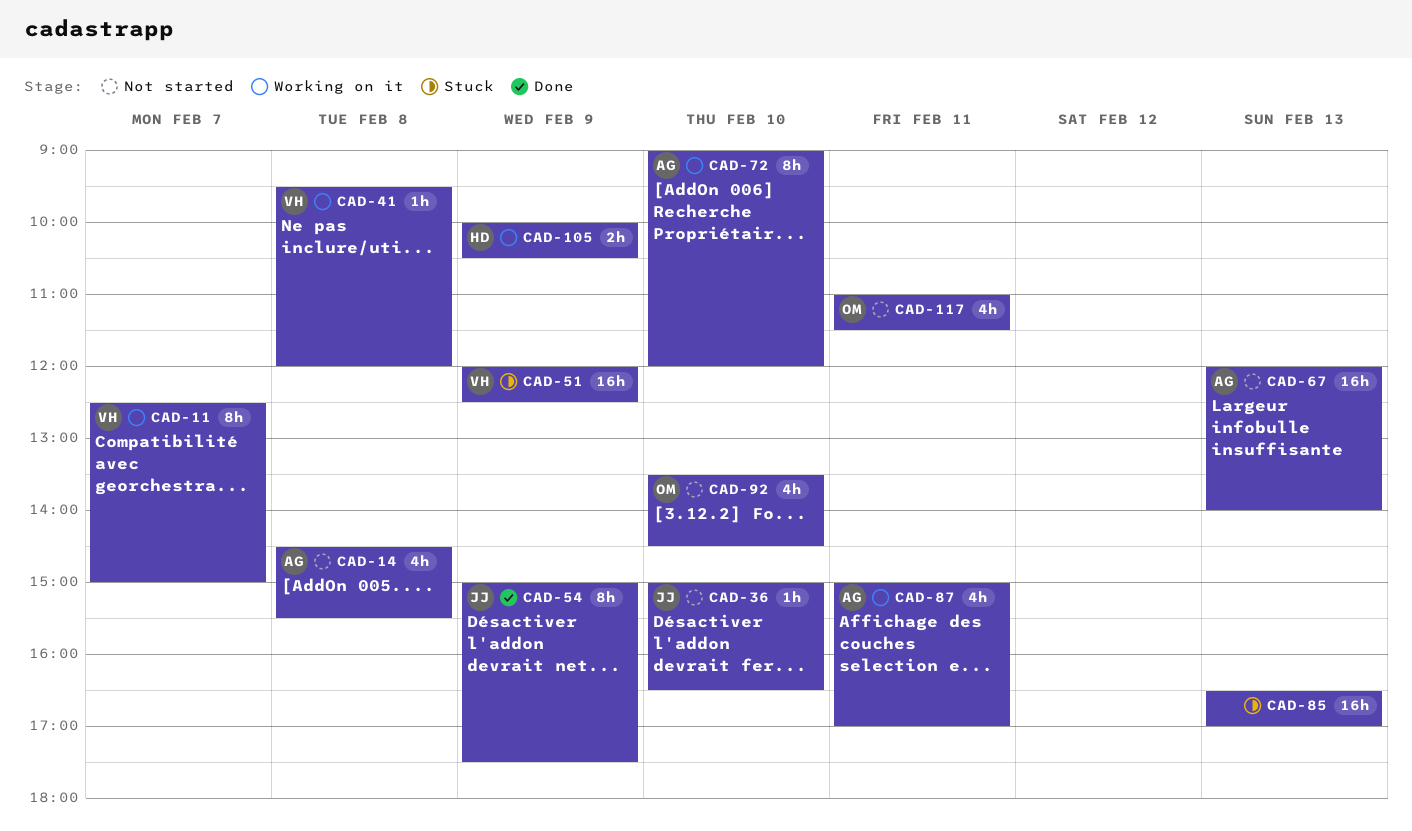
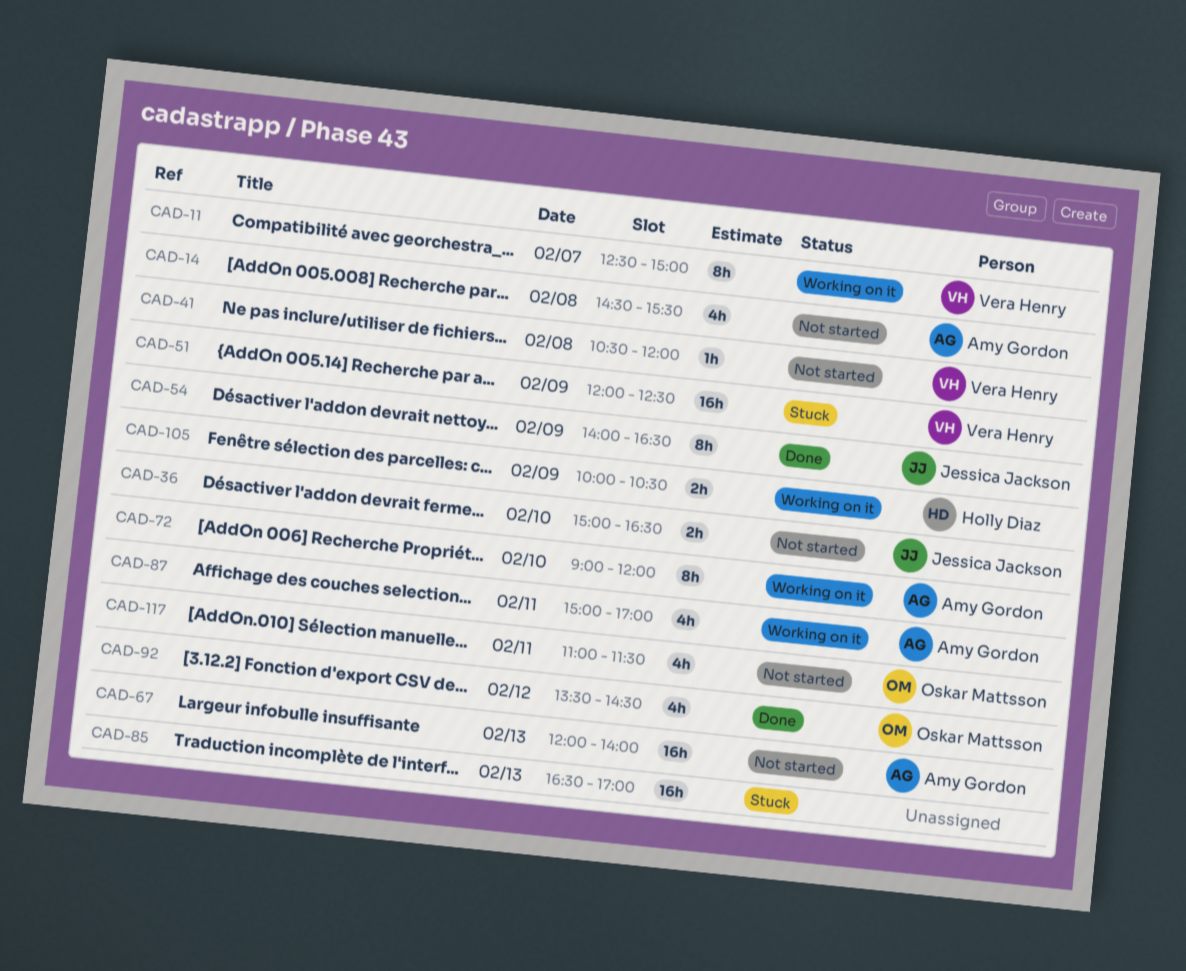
CAD-36, estimate: 1h -> 2h
CAD-41, status: Working on it -> Not started
CAD-41, begins: 09:30 -> 10:30
CAD-54, begins: 15:00 -> 14:00
CAD-54, ends: 17:30 -> 16:30
CAD-92, status: Not started -> Done
CAD-92, day: Feb 10 -> Feb 12

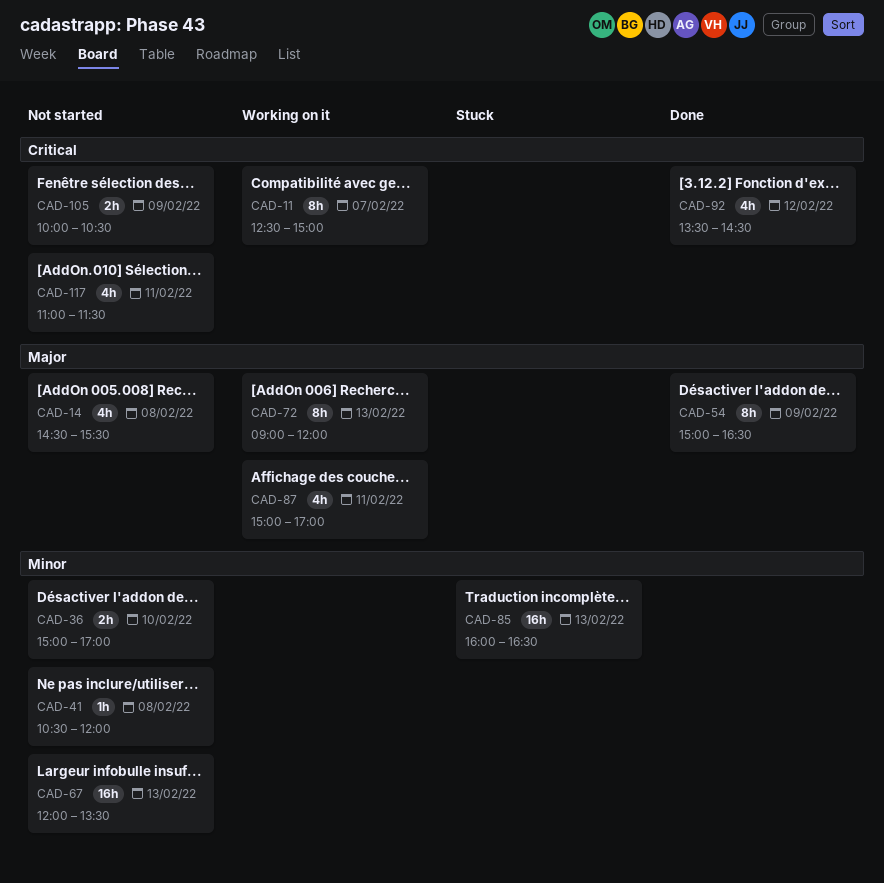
CAD-36, ends: 16:30 -> 17:00
CAD-51: present -> none
CAD-54, begins: 14:00 -> 15:00
CAD-67, ends: 14:00 -> 13:30
CAD-72, day: Feb 10 -> Feb 13
CAD-85, begins: 16:30 -> 16:00
CAD-85, ends: 17:00 -> 16:30
CAD-105, status: Working on it -> Not started

